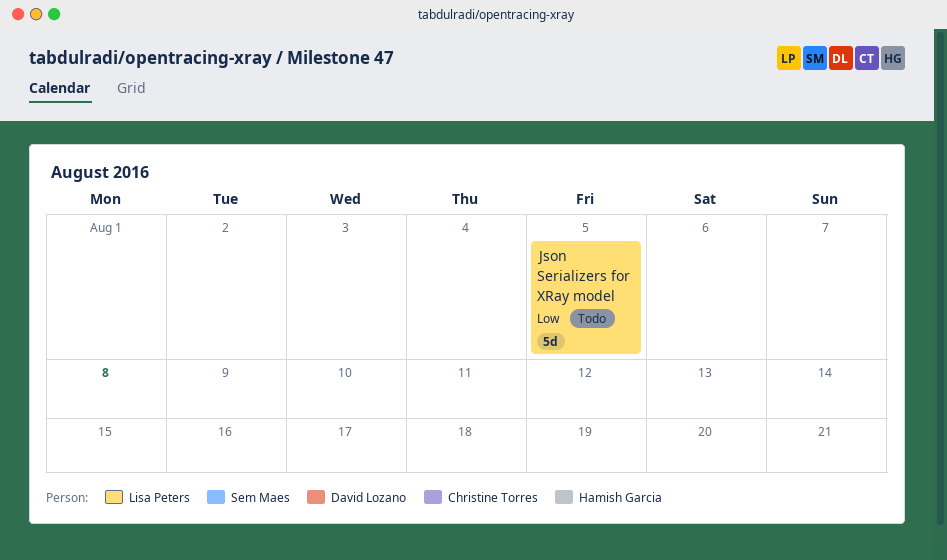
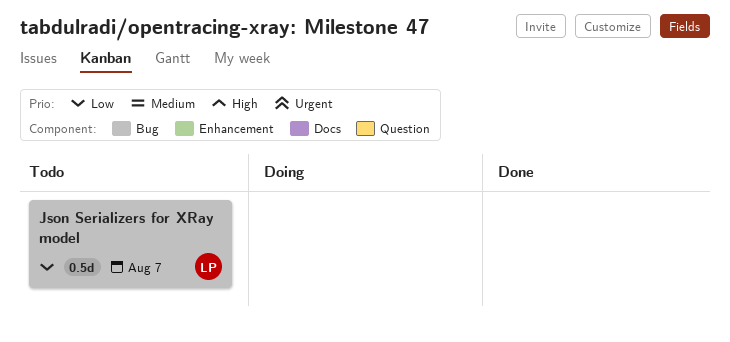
Json Serializers for XRay model, estimate: 5d -> 0.5d
Json Serializers for XRay model, due: Aug 5 -> Aug 7

